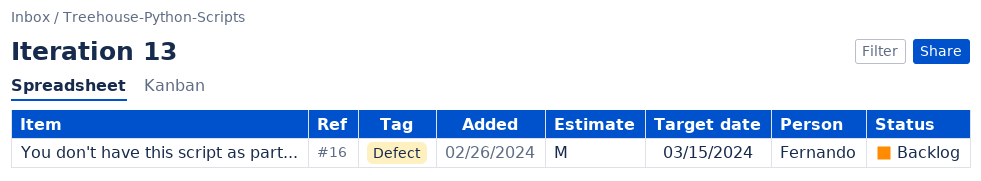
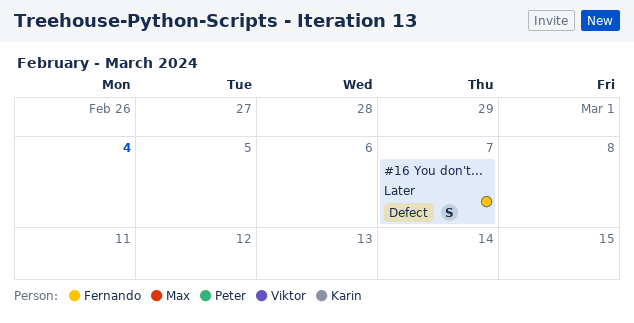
#16, estimate: M -> S
#16, due: Mar 15 -> Mar 7

